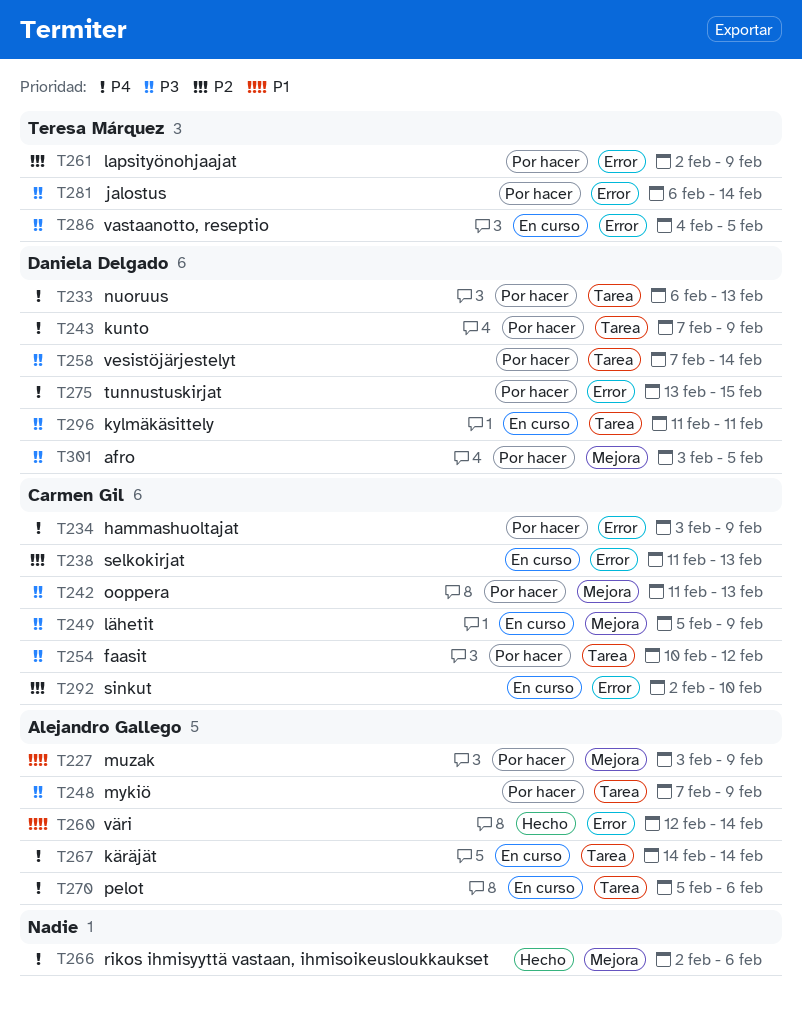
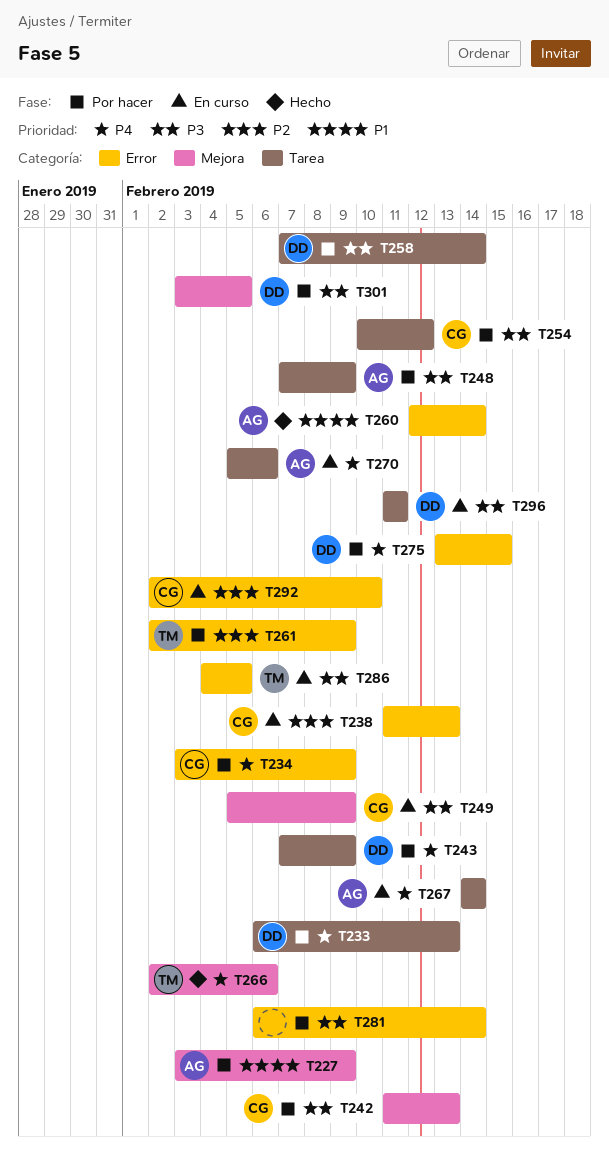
T266, owner: none -> Teresa Márquez
T281, owner: Teresa Márquez -> none

